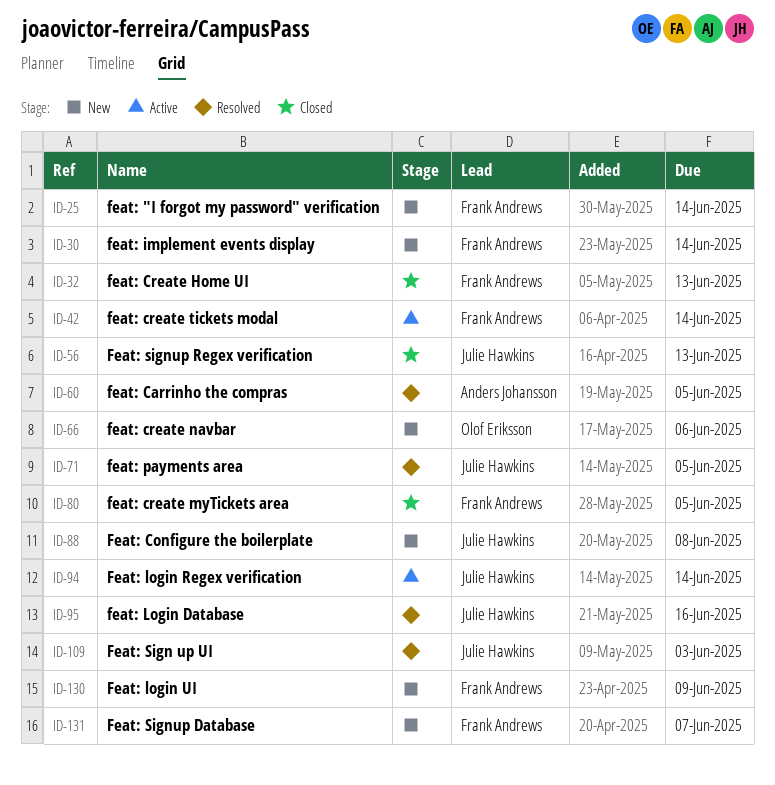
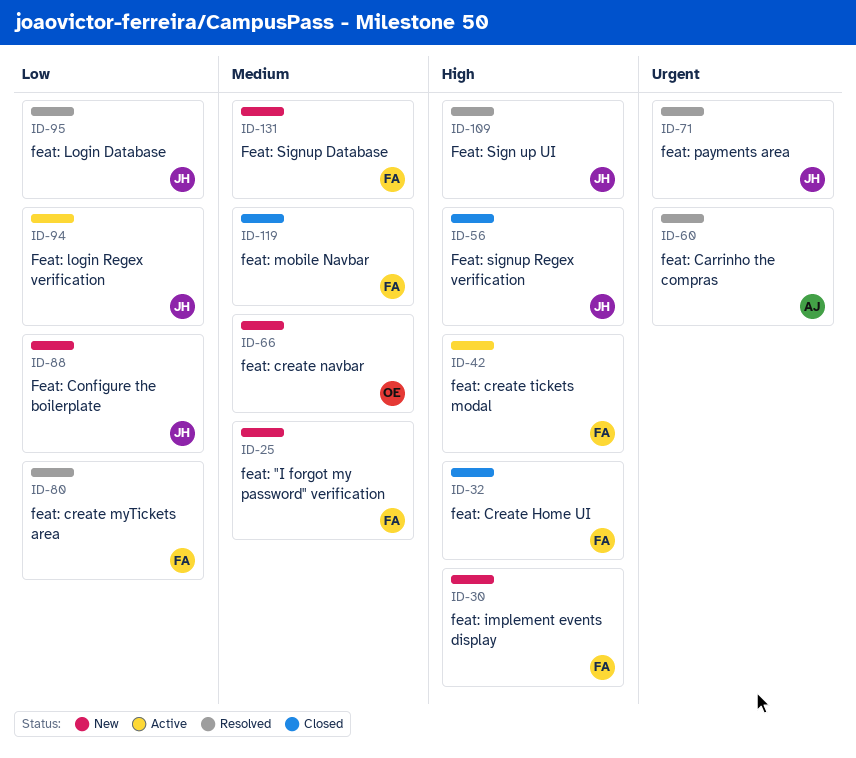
ID-80, status: Closed -> Resolved
ID-119: none -> present
ID-130: present -> none

